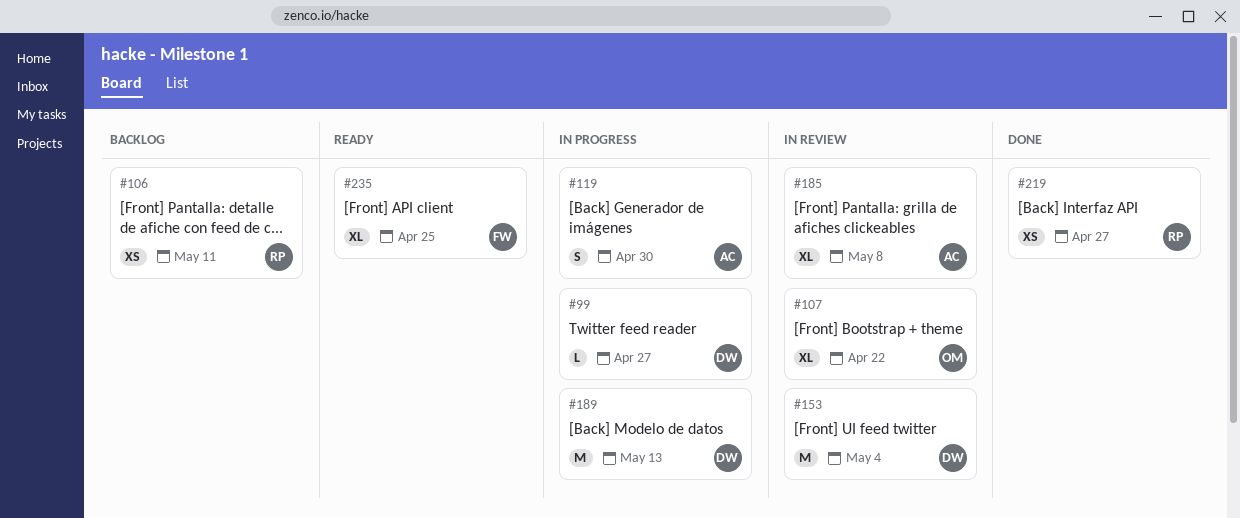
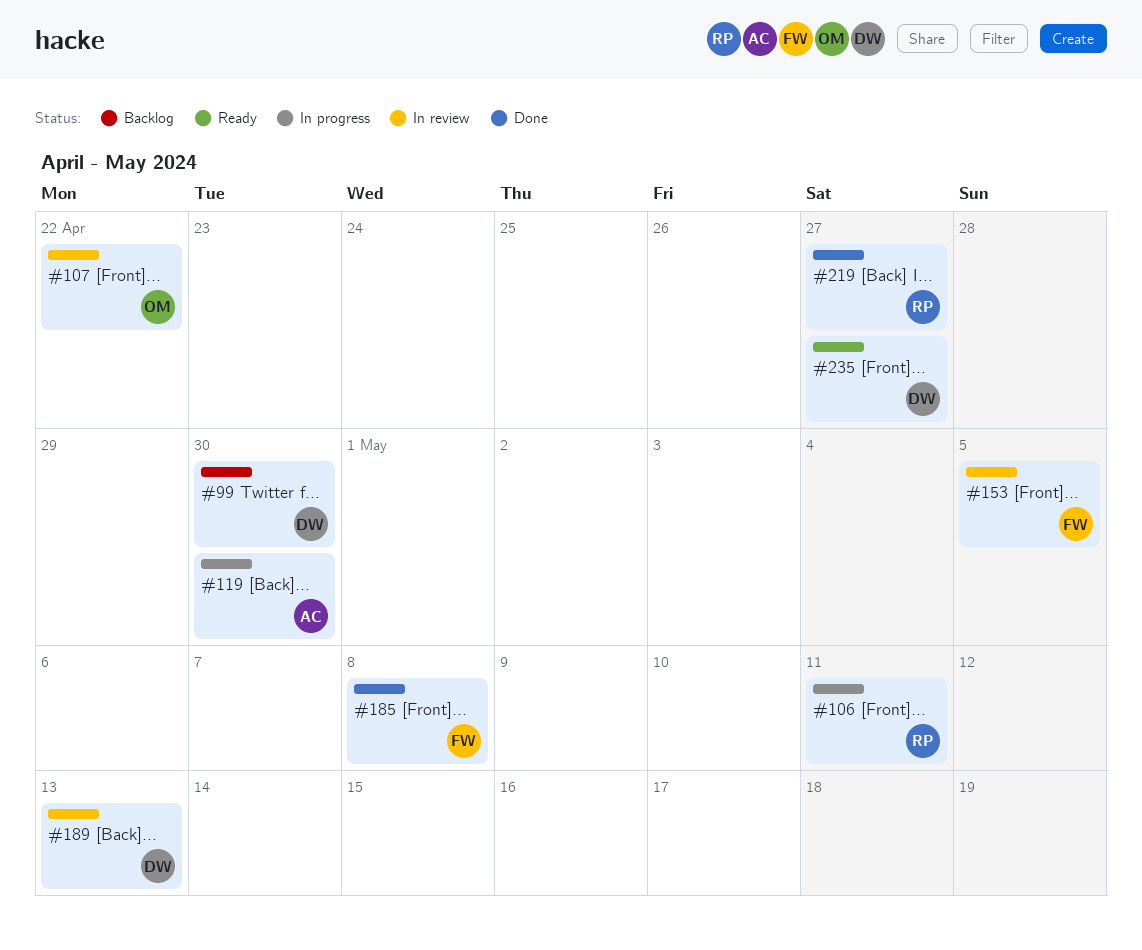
#99, status: In progress -> Backlog
#99, due: Apr 27 -> Apr 30
#106, status: Backlog -> In progress
#153, owner: DW -> FW
#153, due: May 4 -> May 5
#185, status: In review -> Done
#185, owner: AC -> FW
#189, status: In progress -> In review
#235, owner: FW -> DW
#235, due: Apr 25 -> Apr 27

